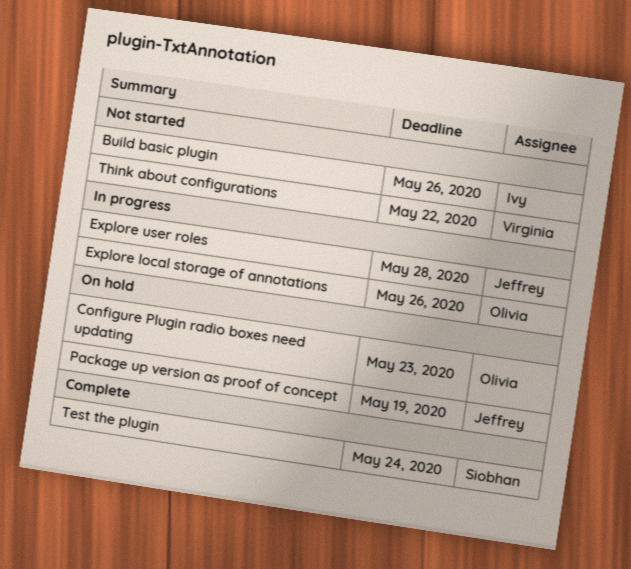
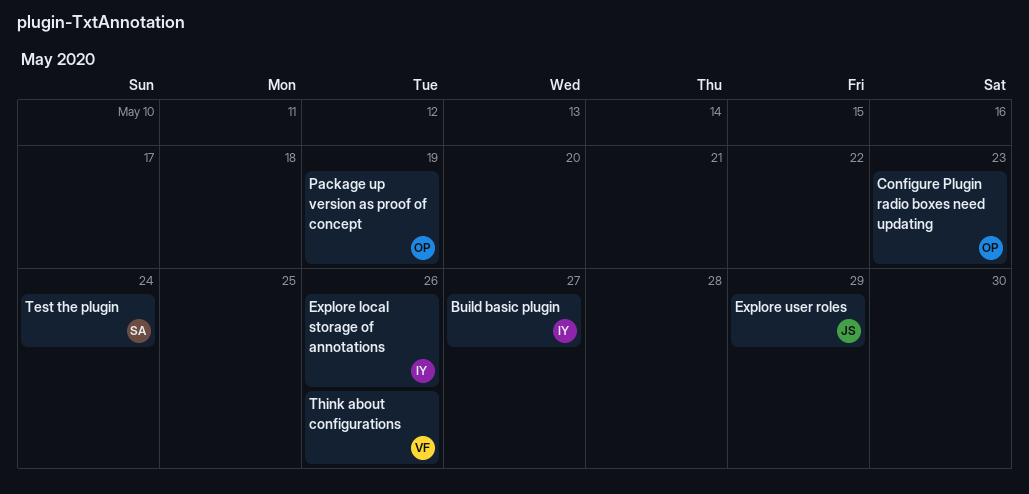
Build basic plugin, due: May 26 -> May 27
Explore local storage of annotations, owner: Olivia -> Ivy
Explore user roles, due: May 28 -> May 29
Package up version as proof of concept, owner: Jeffrey -> Olivia
Think about configurations, due: May 22 -> May 26

